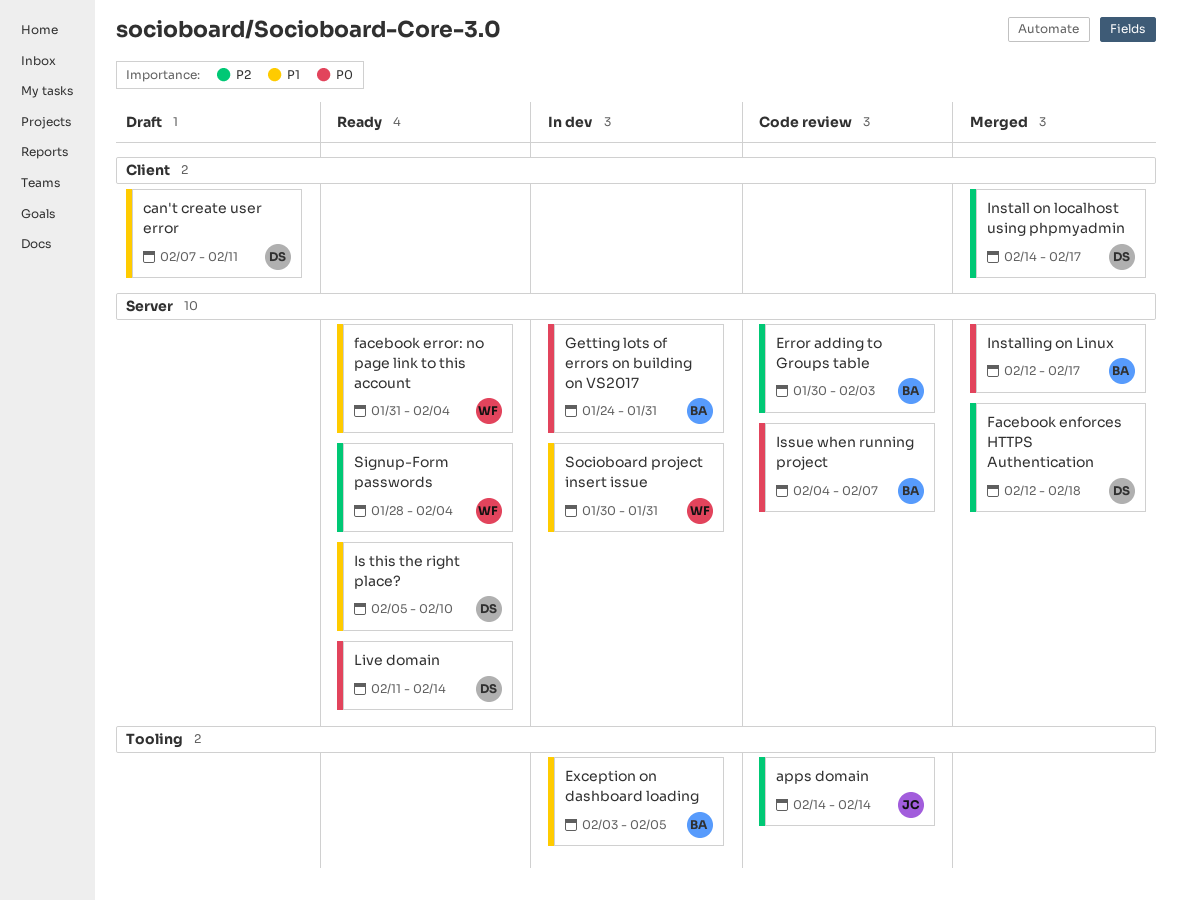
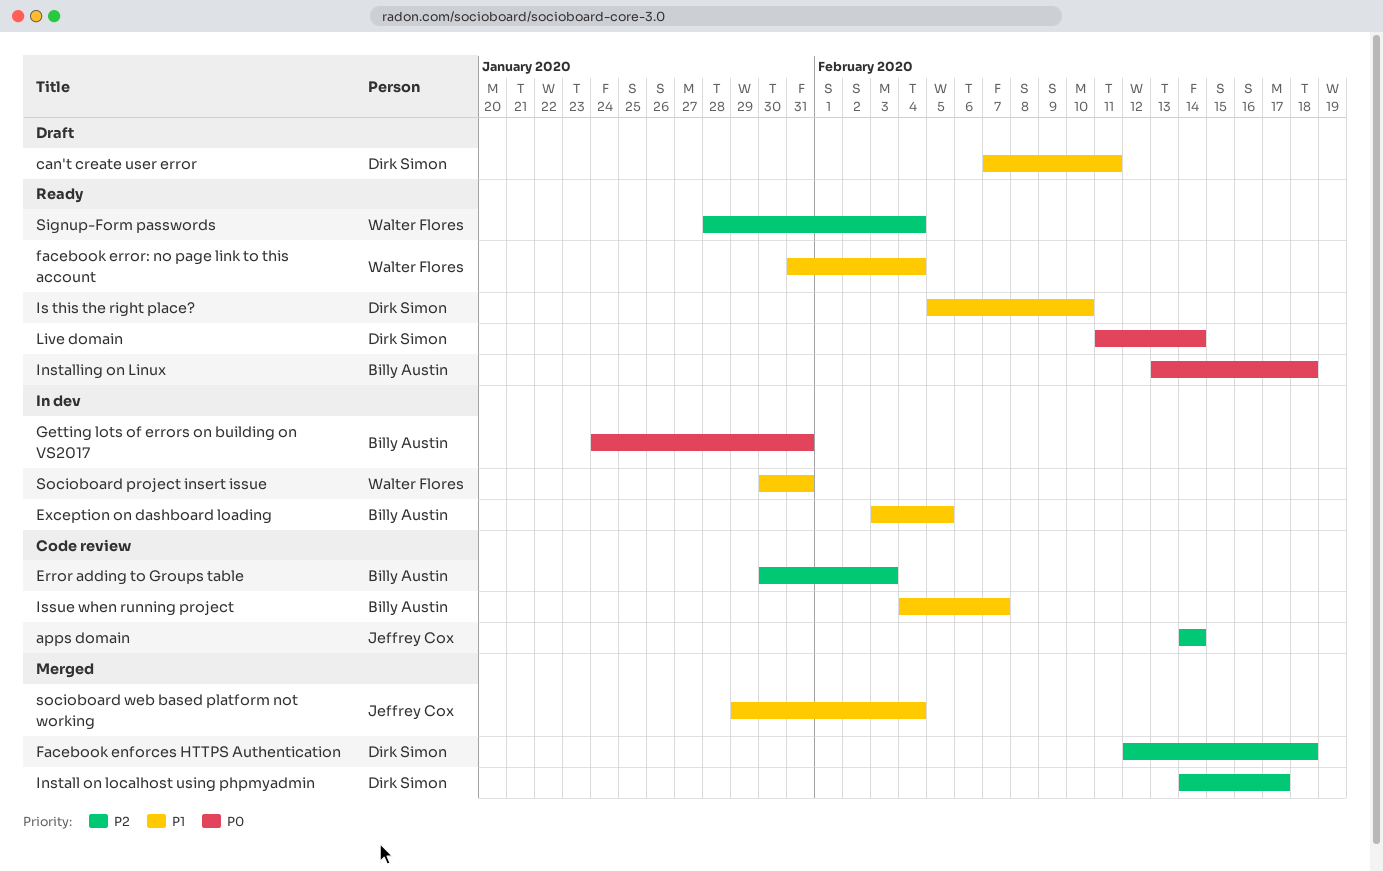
Installing on Linux, status: Merged -> Ready
Installing on Linux, start: Feb 12 -> Feb 13
Installing on Linux, due: Feb 17 -> Feb 18
Issue when running project, priority: P0 -> P1
socioboard web based platform not working: none -> present

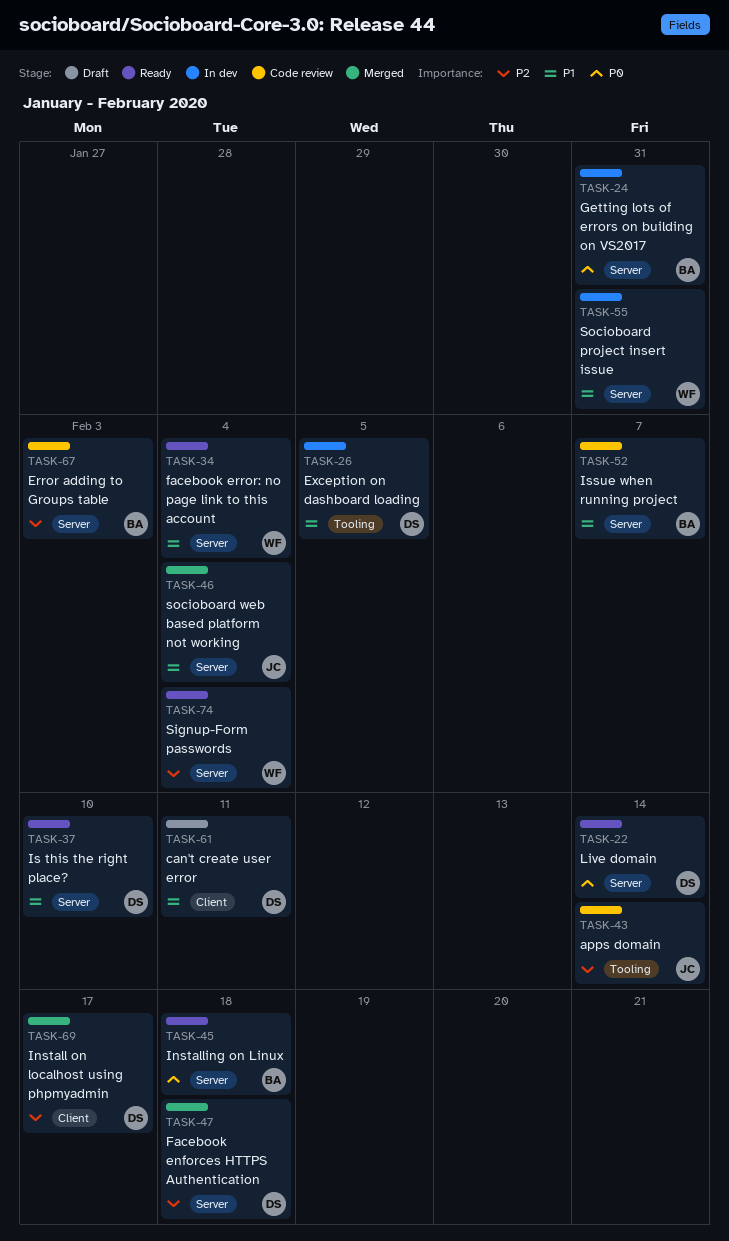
Exception on dashboard loading, owner: Billy Austin -> Dirk Simon

